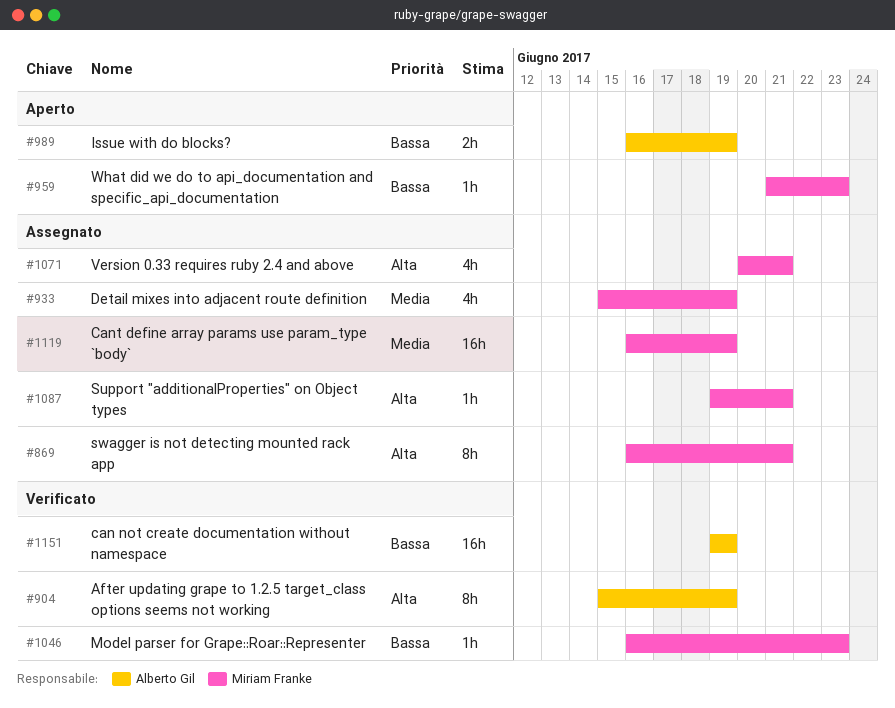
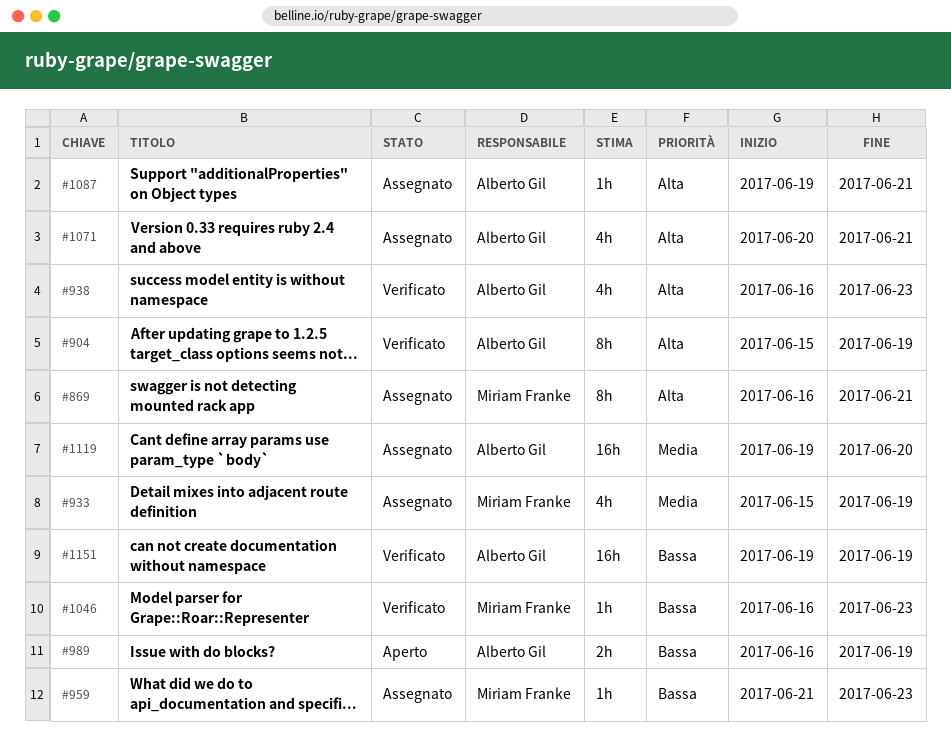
#938: none -> present
#959, status: Aperto -> Assegnato
#1071, owner: Miriam Franke -> Alberto Gil
#1087, owner: Miriam Franke -> Alberto Gil
#1119, owner: Miriam Franke -> Alberto Gil
#1119, start: Jun 16 -> Jun 19
#1119, due: Jun 19 -> Jun 20

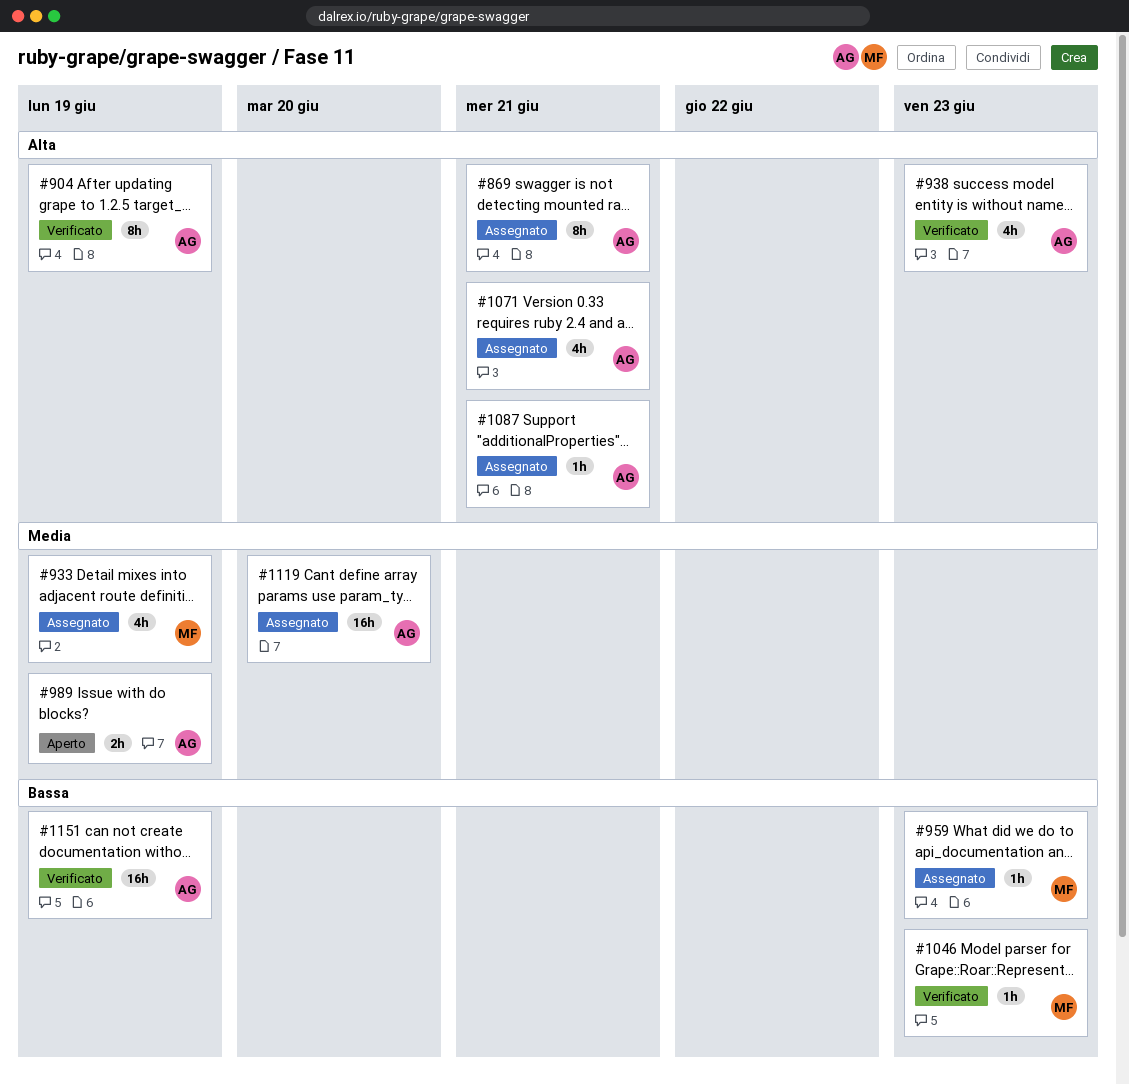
#869, owner: Miriam Franke -> Alberto Gil
#989, priority: Bassa -> Media

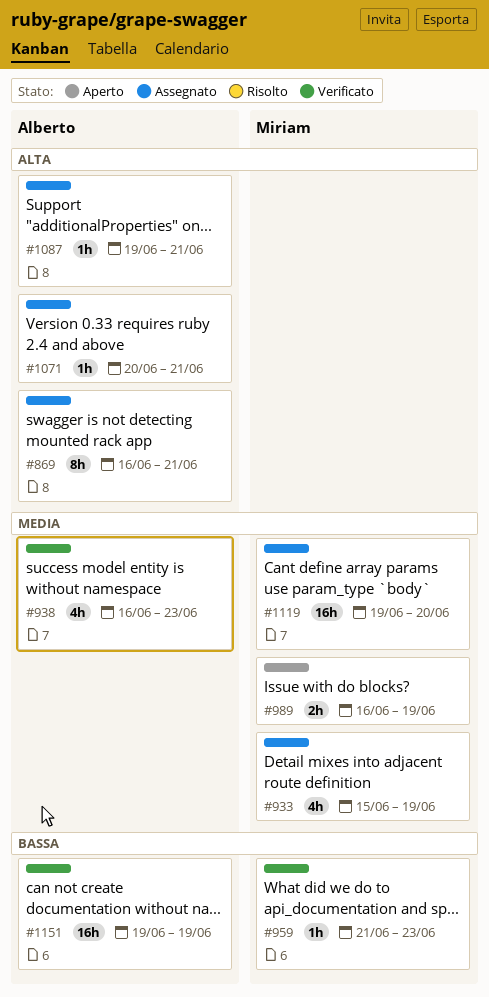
#904: present -> none
#938, priority: Alta -> Media
#959, status: Assegnato -> Verificato
#989, owner: Alberto -> Miriam
#1046: present -> none
#1071, estimate: 4h -> 1h
#1119, owner: Alberto -> Miriam

